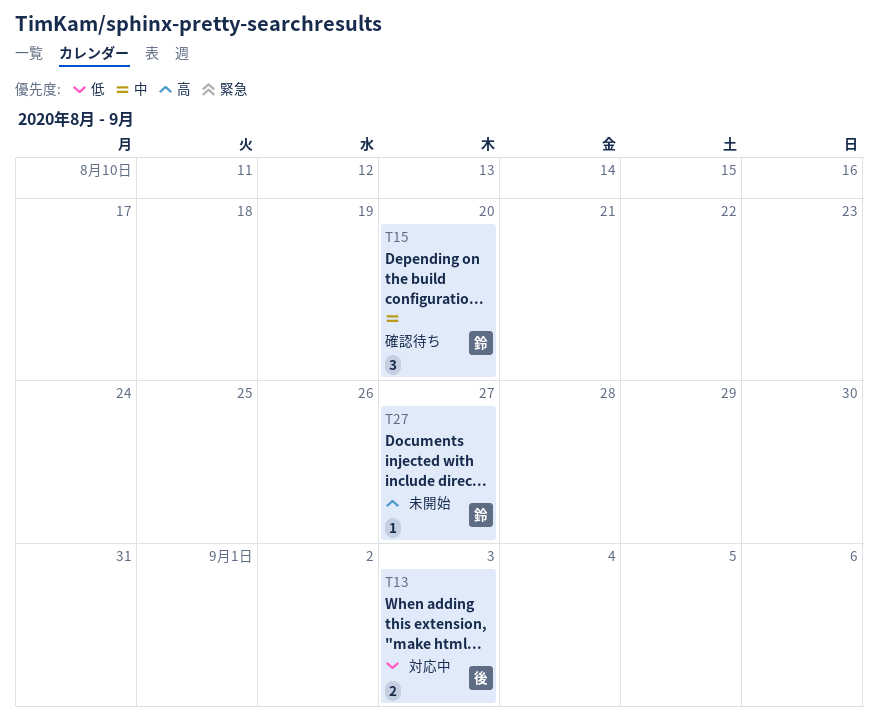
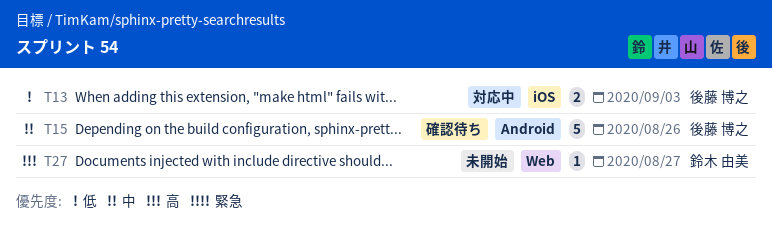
T15, owner: 鈴木 由美 -> 後藤 博之
T15, estimate: 3 -> 5
T15, due: Aug 20 -> Aug 26

